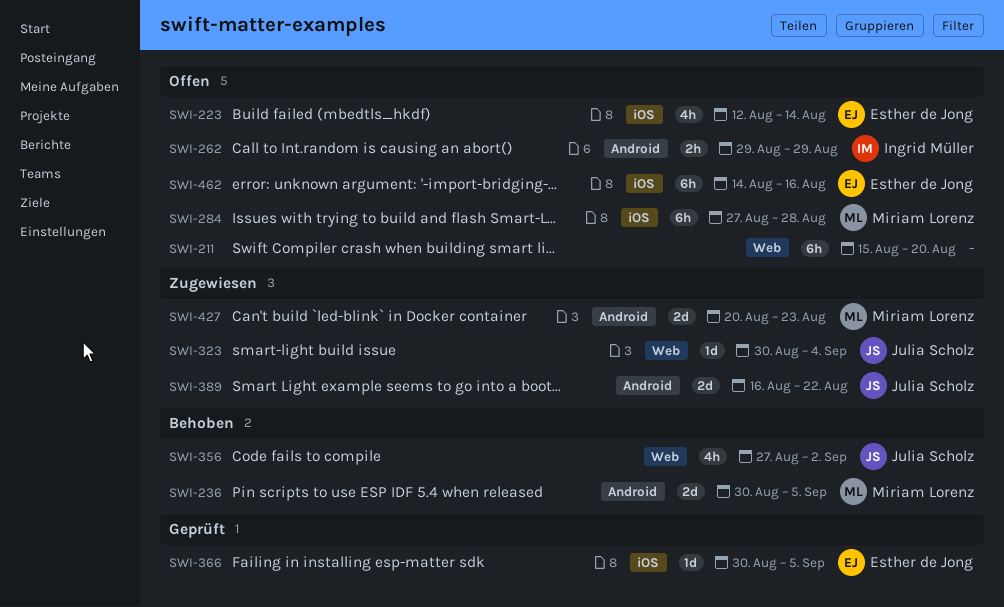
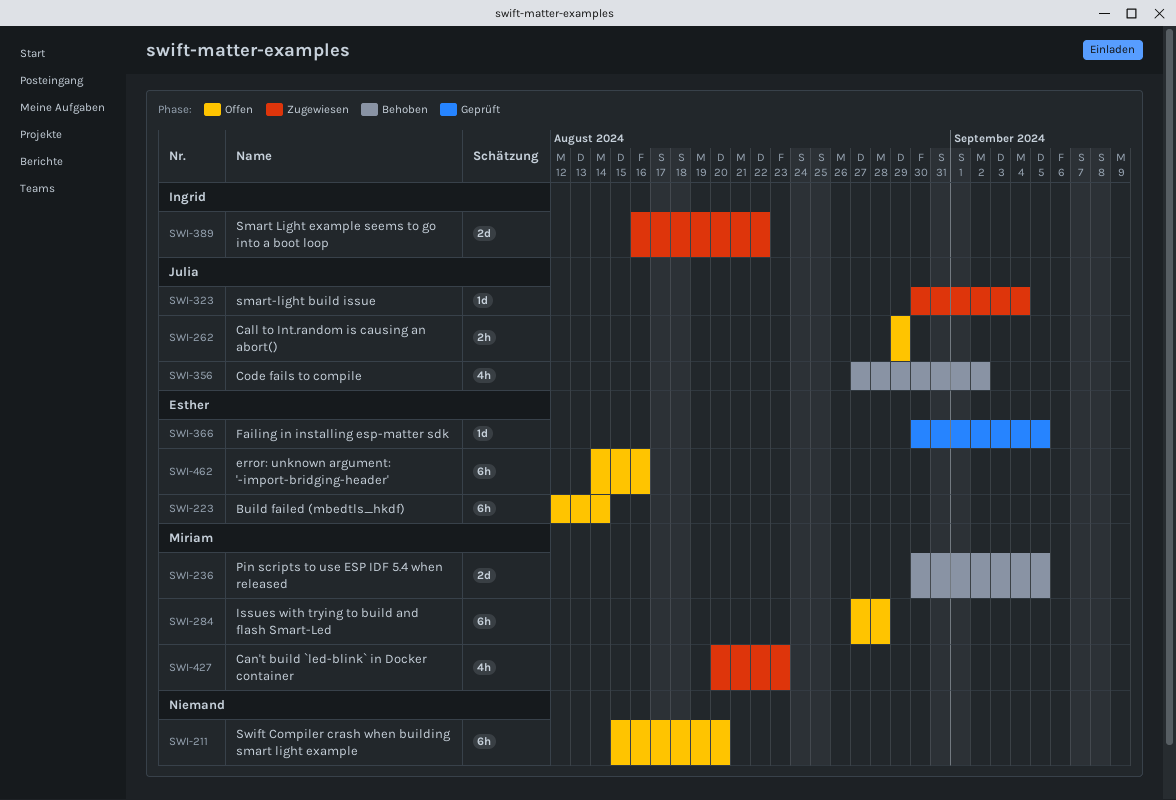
SWI-223, estimate: 4h -> 6h
SWI-262, owner: Ingrid Müller -> Julia Scholz
SWI-389, owner: Julia Scholz -> Ingrid Müller
SWI-427, estimate: 2d -> 4h

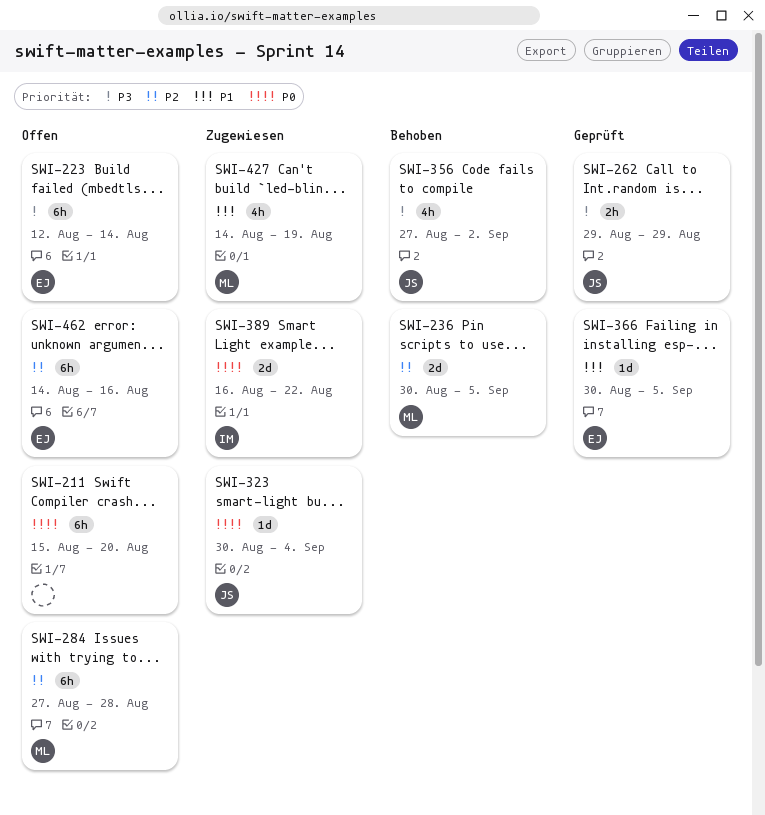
SWI-262, status: Offen -> Geprüft
SWI-427, start: Aug 20 -> Aug 14
SWI-427, due: Aug 23 -> Aug 19

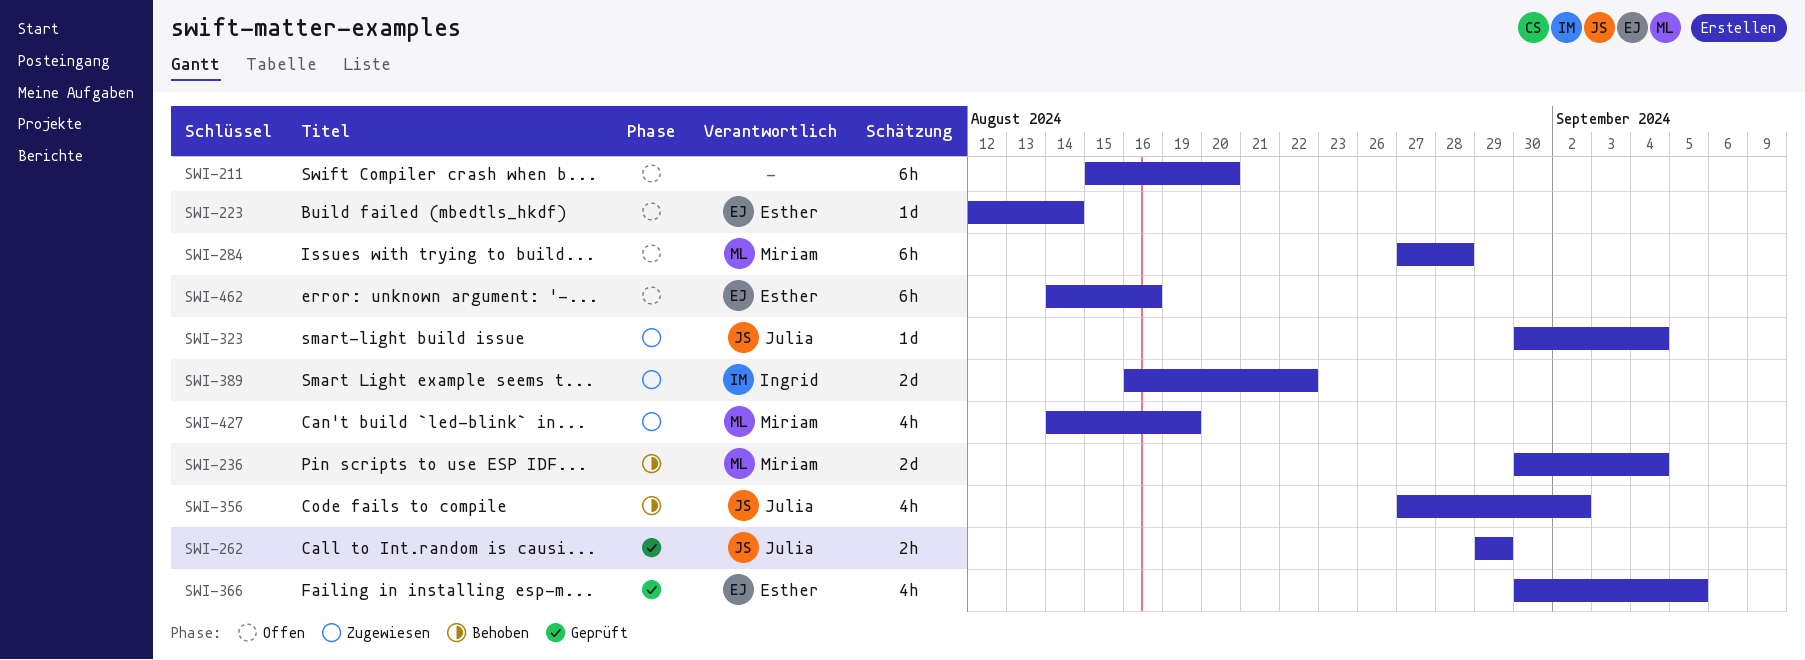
SWI-223, estimate: 6h -> 1d
SWI-236, due: Sep 5 -> Sep 4
SWI-366, estimate: 1d -> 4h

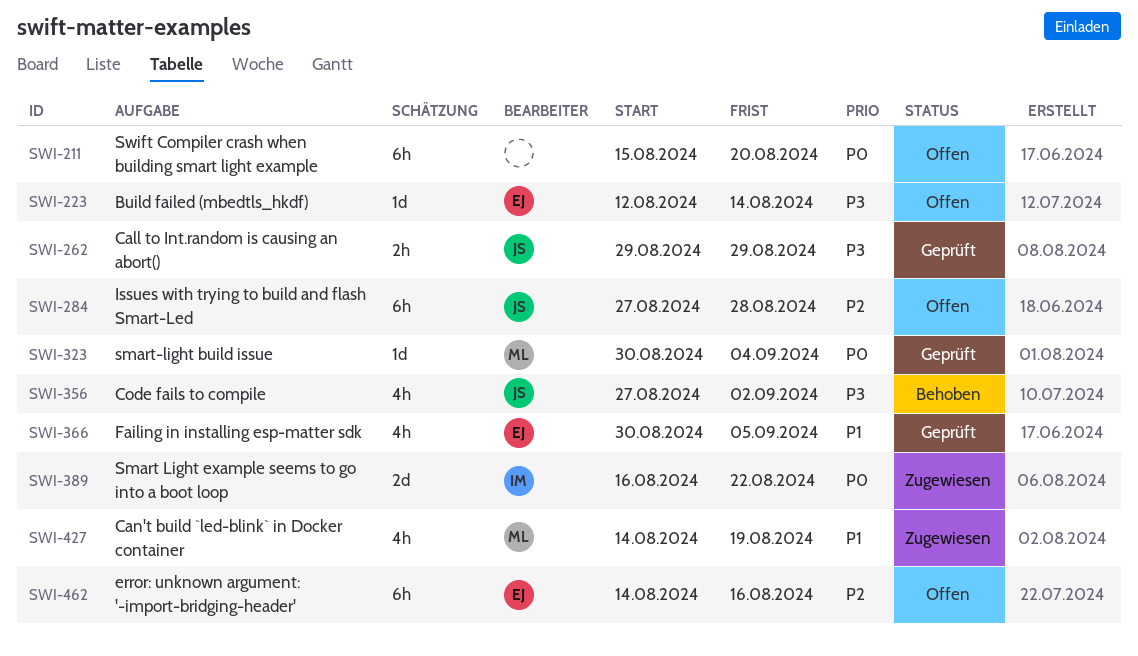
SWI-236: present -> none
SWI-284, owner: Miriam -> Julia
SWI-323, status: Zugewiesen -> Geprüft
SWI-323, owner: Julia -> Miriam

